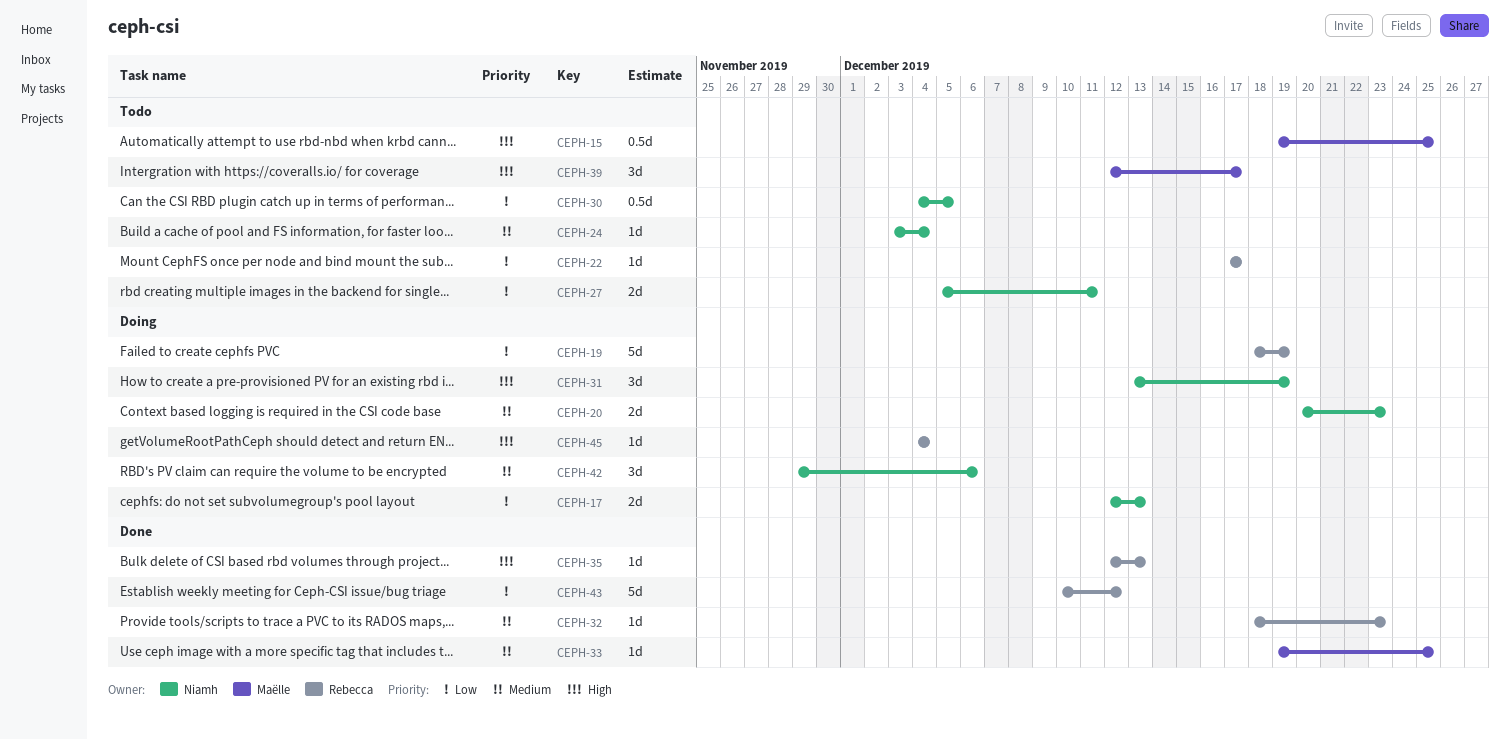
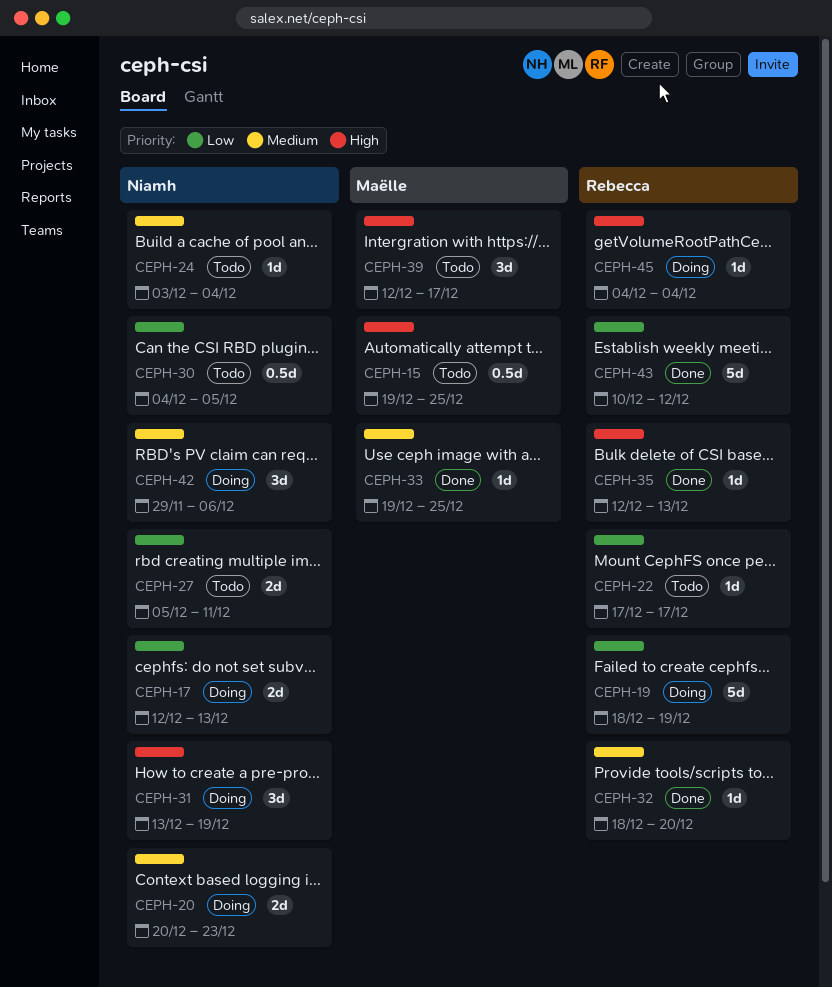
CEPH-32, due: Dec 23 -> Dec 20

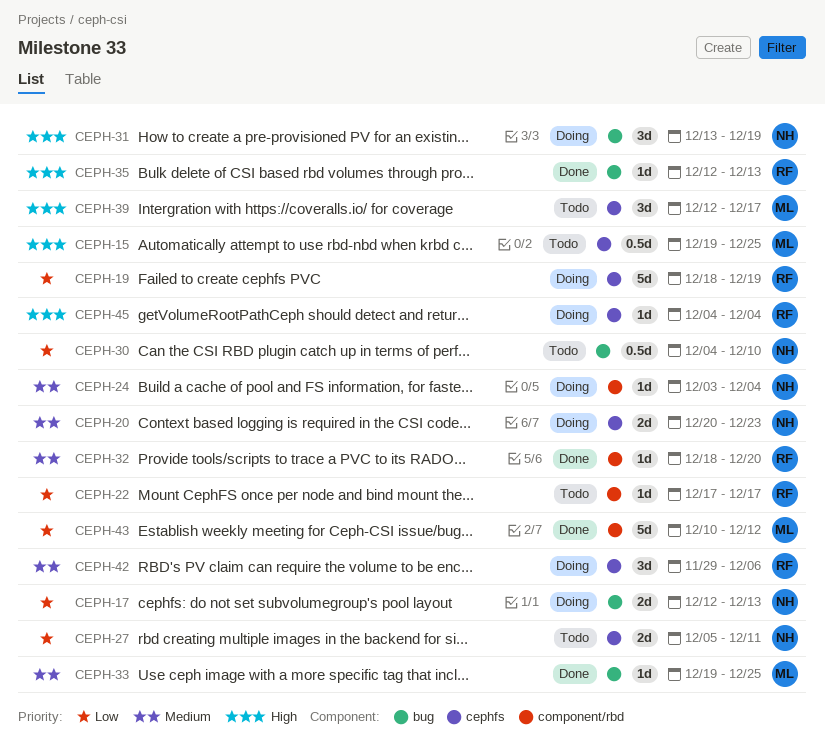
CEPH-24, status: Todo -> Doing
CEPH-30, due: Dec 5 -> Dec 10
CEPH-42, owner: Niamh -> Rebecca
CEPH-43, owner: Rebecca -> Maëlle

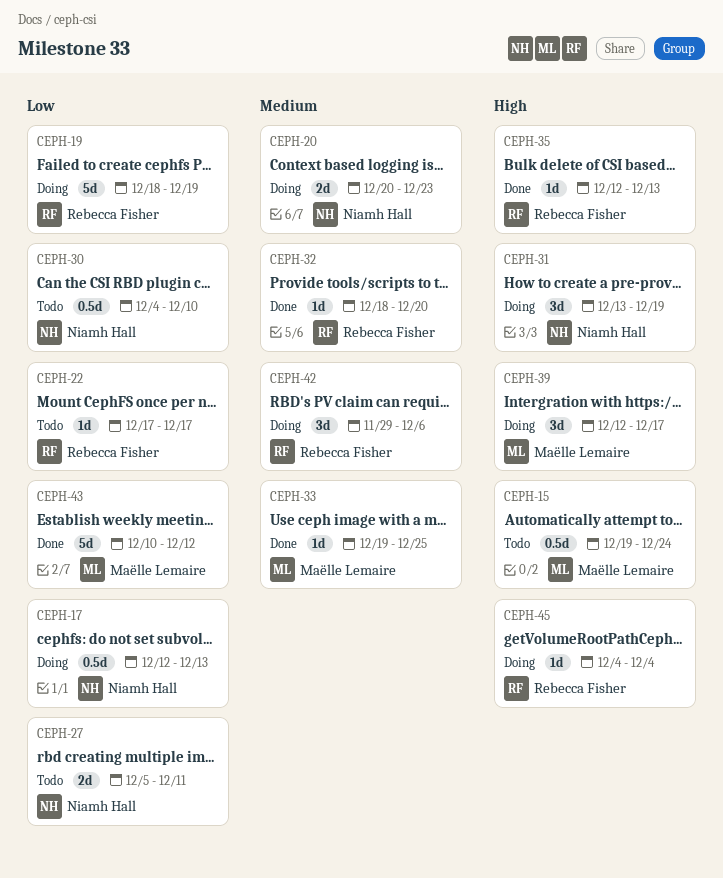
CEPH-15, due: Dec 25 -> Dec 24
CEPH-17, estimate: 2d -> 0.5d
CEPH-24: present -> none
CEPH-39, status: Todo -> Doing

